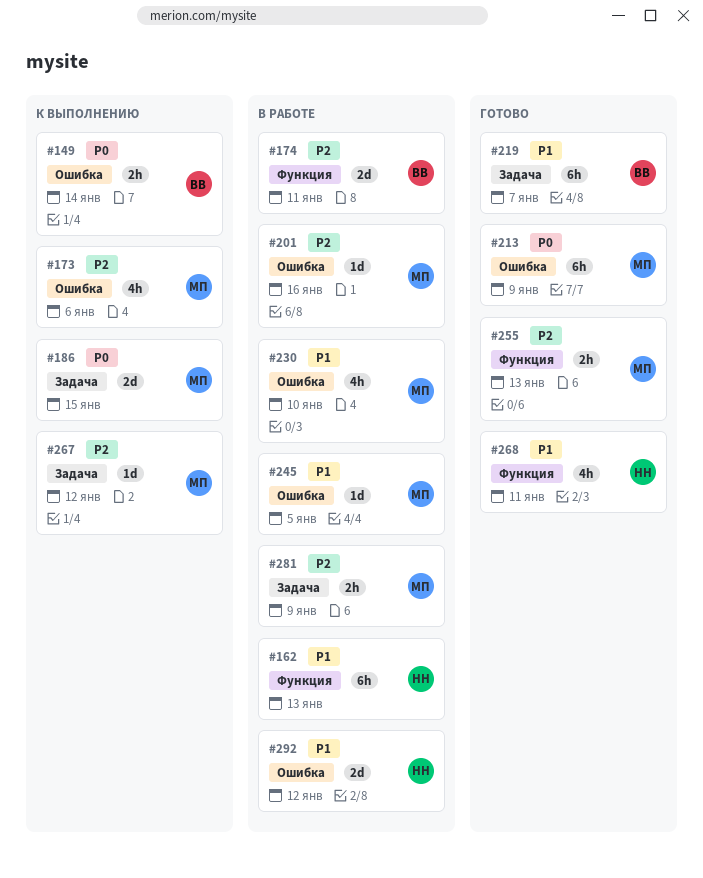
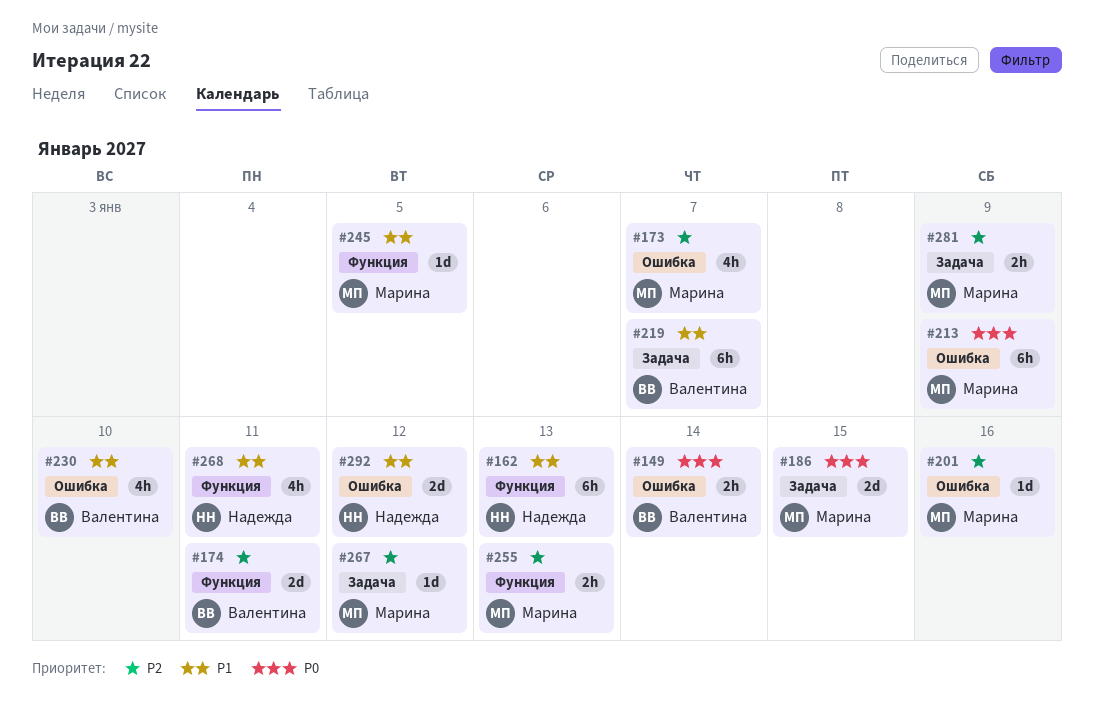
#173, due: Jan 6 -> Jan 7
#230, owner: Марина -> Валентина
#245, label: Ошибка -> Функция

